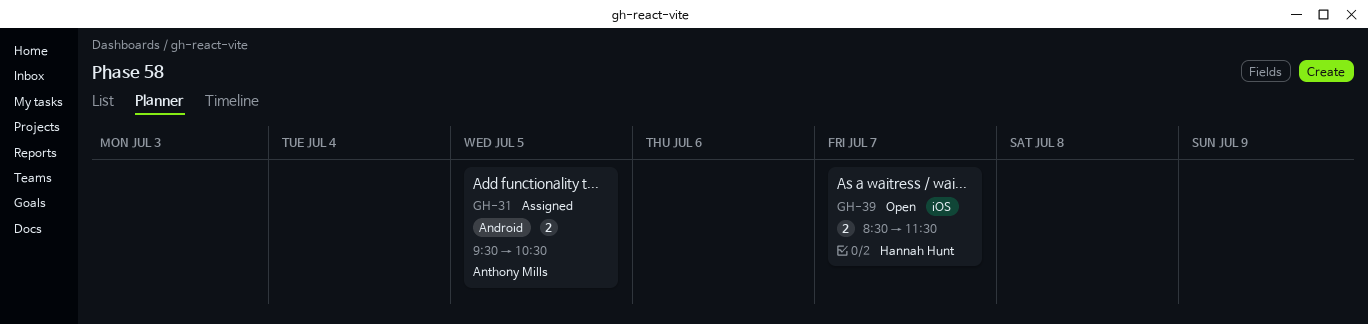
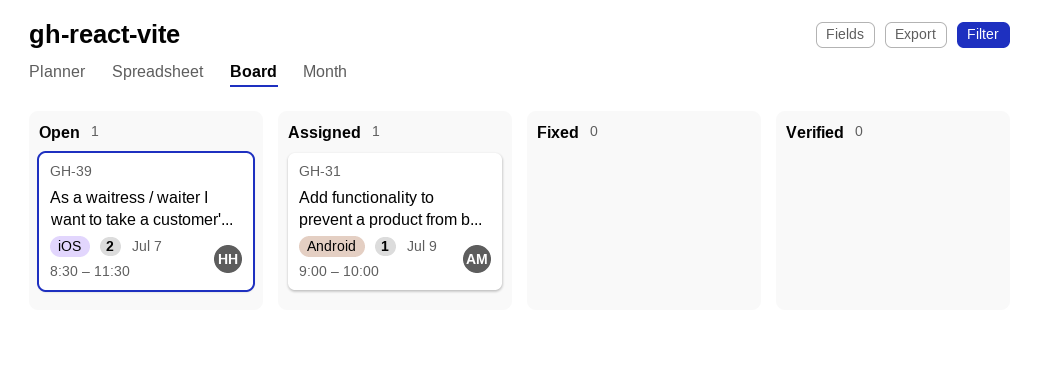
GH-31, estimate: 2 -> 1
GH-31, day: Jul 5 -> Jul 9
GH-31, begins: 09:30 -> 09:00
GH-31, ends: 10:30 -> 10:00

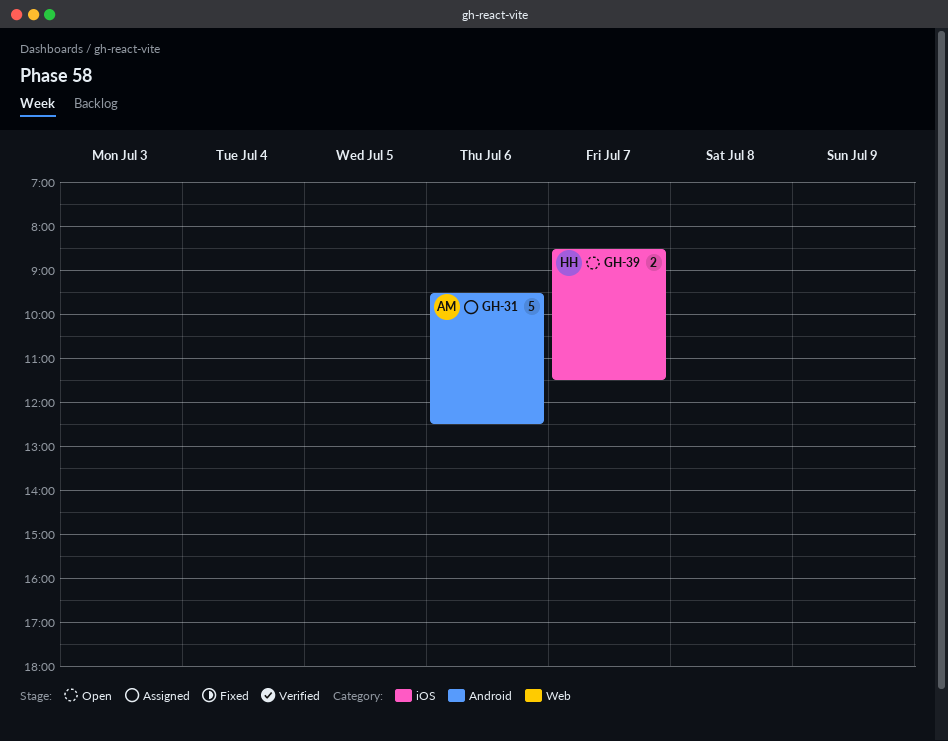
GH-31, estimate: 1 -> 5
GH-31, day: Jul 9 -> Jul 6
GH-31, begins: 09:00 -> 09:30
GH-31, ends: 10:00 -> 12:30

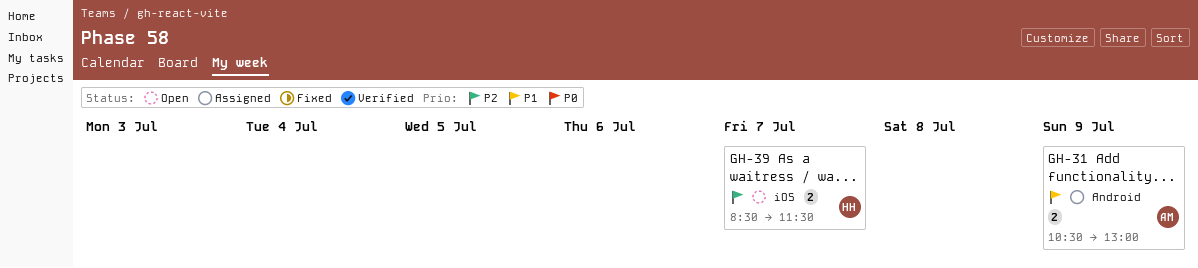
GH-31, estimate: 5 -> 2
GH-31, day: Jul 6 -> Jul 9
GH-31, begins: 09:30 -> 10:30
GH-31, ends: 12:30 -> 13:00

